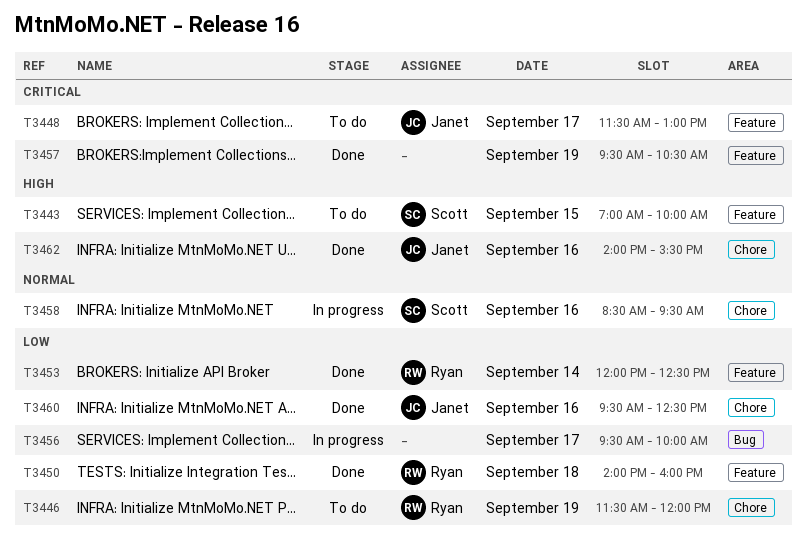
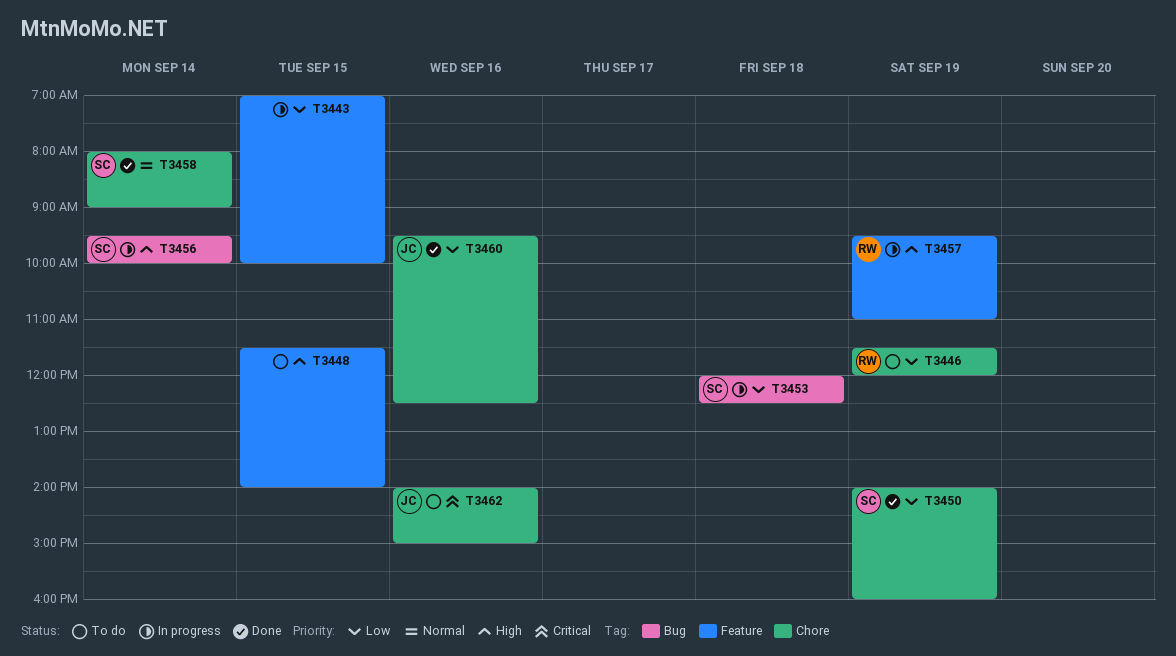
T3443, status: To do -> In progress
T3443, owner: Scott -> none
T3443, priority: High -> Low
T3448, owner: Janet -> none
T3448, priority: Critical -> High
T3448, day: Sep 17 -> Sep 15
T3448, ends: 13:00 -> 14:00
T3450, owner: Ryan -> Scott
T3450, label: Feature -> Chore
T3450, day: Sep 18 -> Sep 19
T3453, status: Done -> In progress
T3453, owner: Ryan -> Scott
T3453, label: Feature -> Bug
T3453, day: Sep 14 -> Sep 18
T3456, owner: none -> Scott
T3456, priority: Low -> High
T3456, day: Sep 17 -> Sep 14
T3457, status: Done -> In progress
T3457, owner: none -> Ryan
T3457, priority: Critical -> High
T3457, ends: 10:30 -> 11:00
T3458, status: In progress -> Done
T3458, day: Sep 16 -> Sep 14
T3458, begins: 08:30 -> 08:00
T3458, ends: 09:30 -> 09:00
T3462, status: Done -> To do
T3462, priority: High -> Critical
T3462, ends: 15:30 -> 15:00

